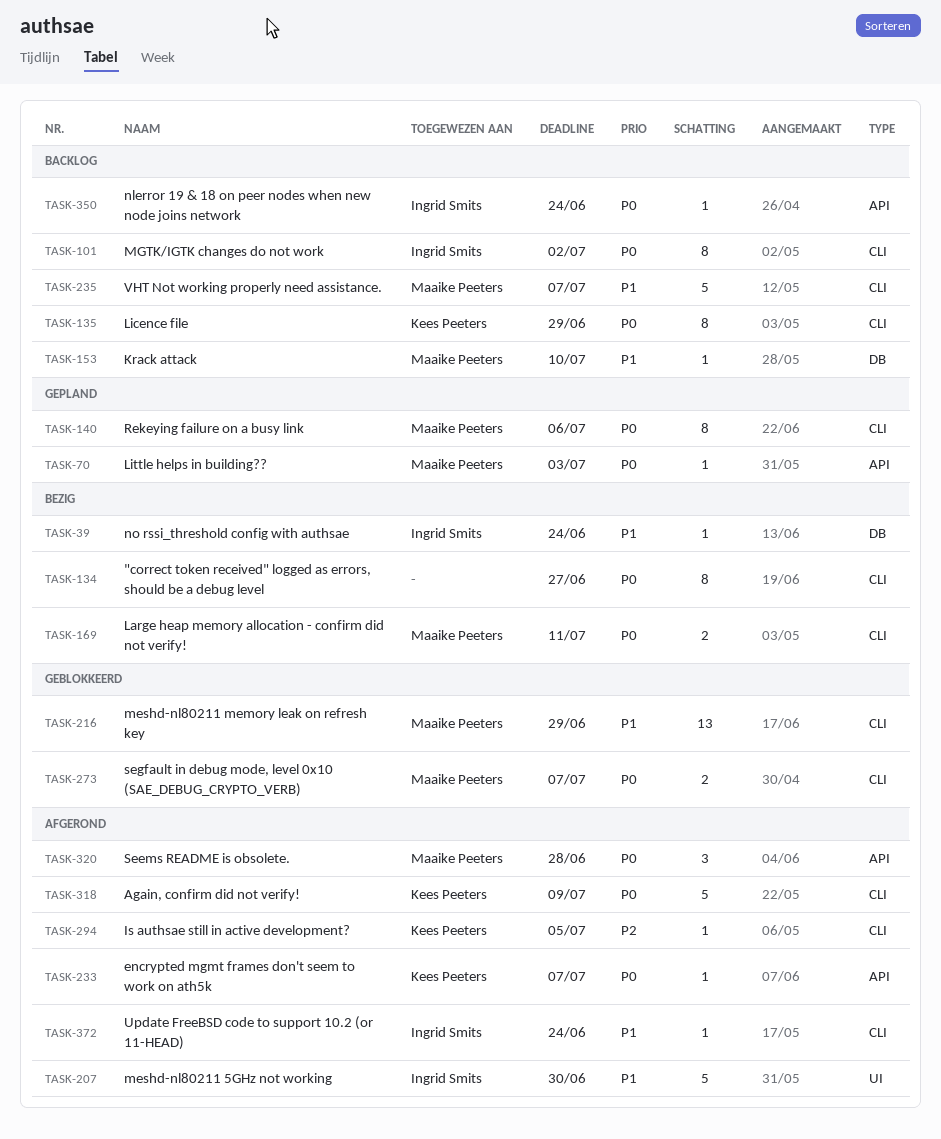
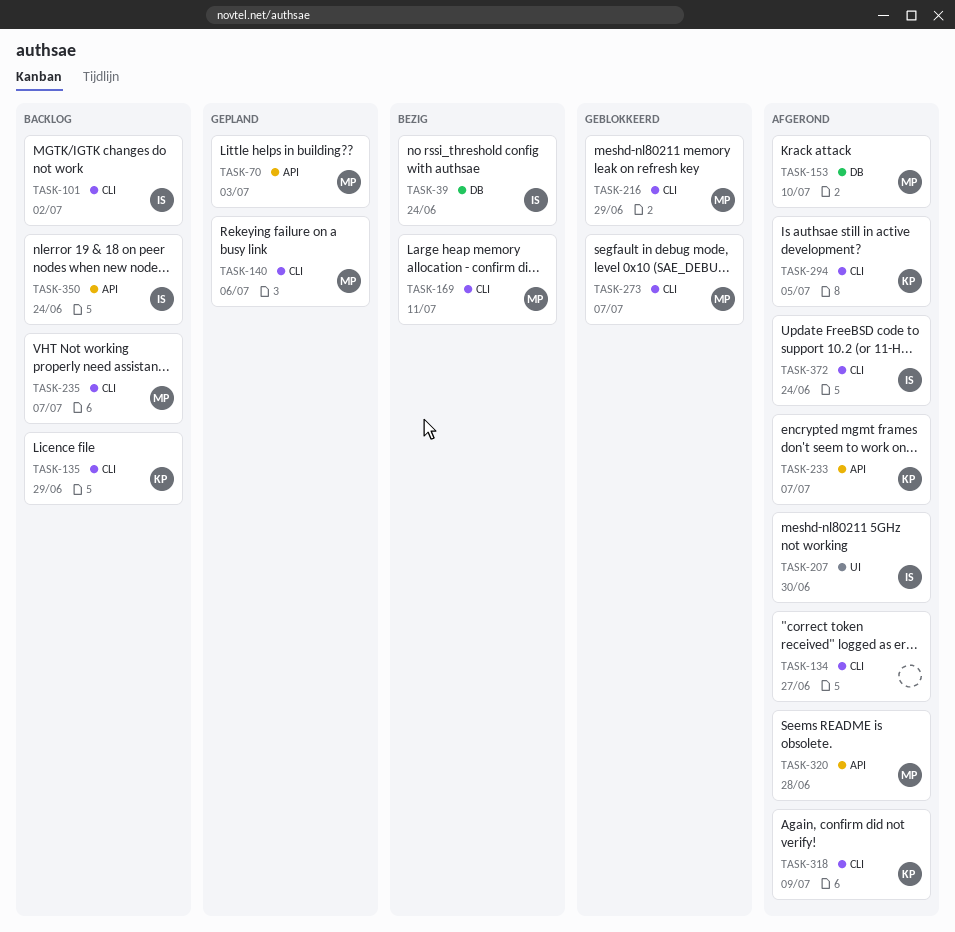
TASK-134, status: Bezig -> Afgerond
TASK-153, status: Backlog -> Afgerond

